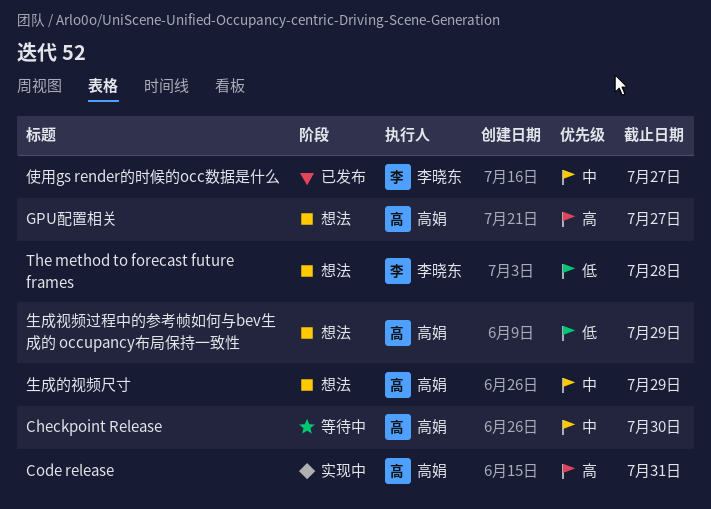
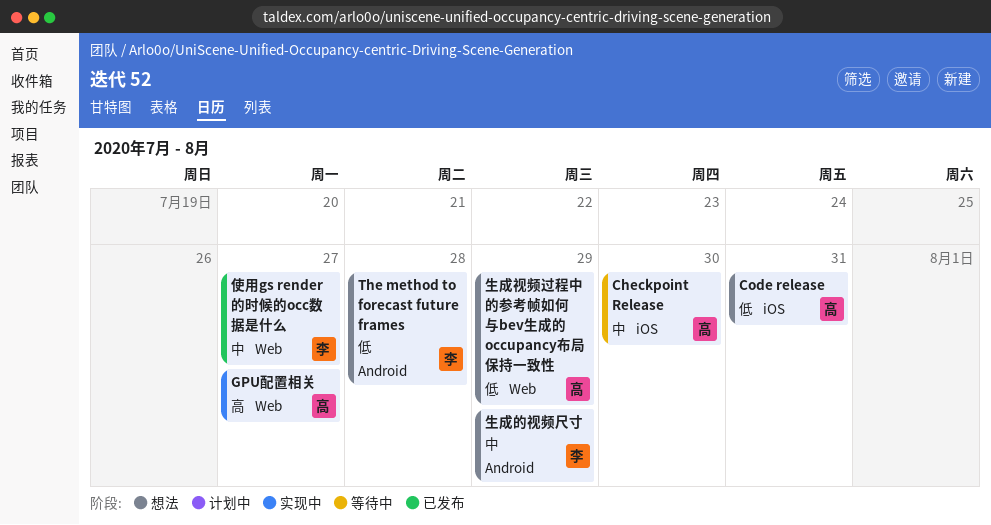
Code release, status: 实现中 -> 想法
Code release, priority: 高 -> 低
GPU配置相关, status: 想法 -> 实现中
生成的视频尺寸, owner: 高娟 -> 李晓东

